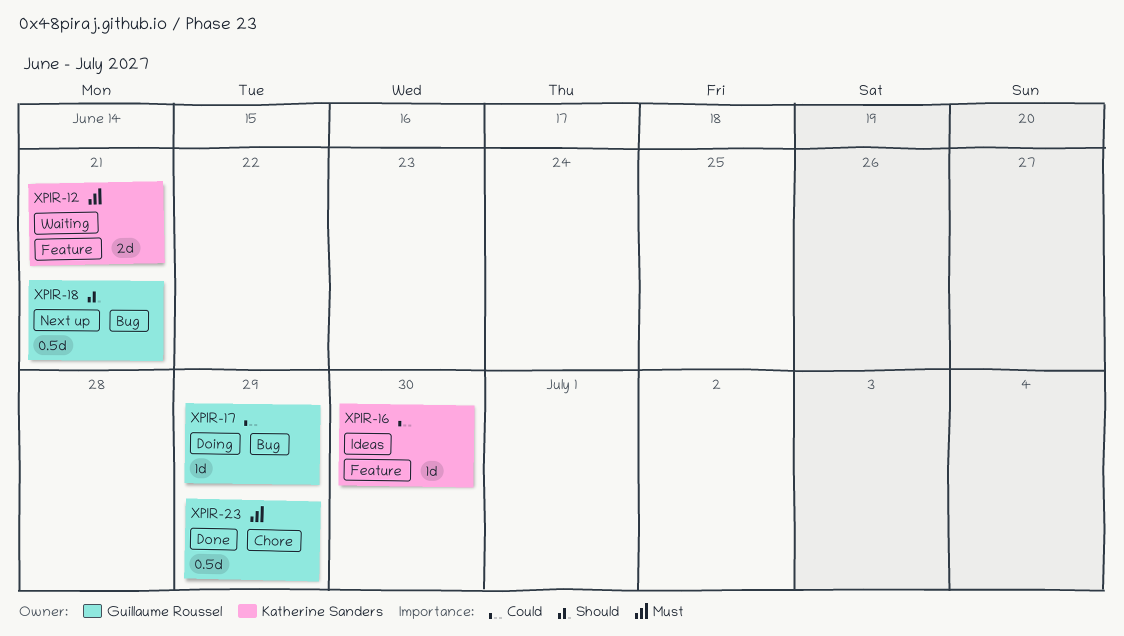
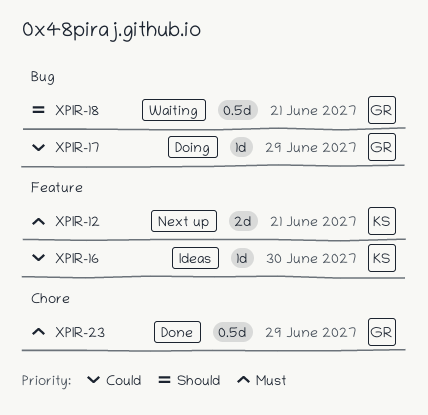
XPIR-12, status: Waiting -> Next up
XPIR-18, status: Next up -> Waiting

